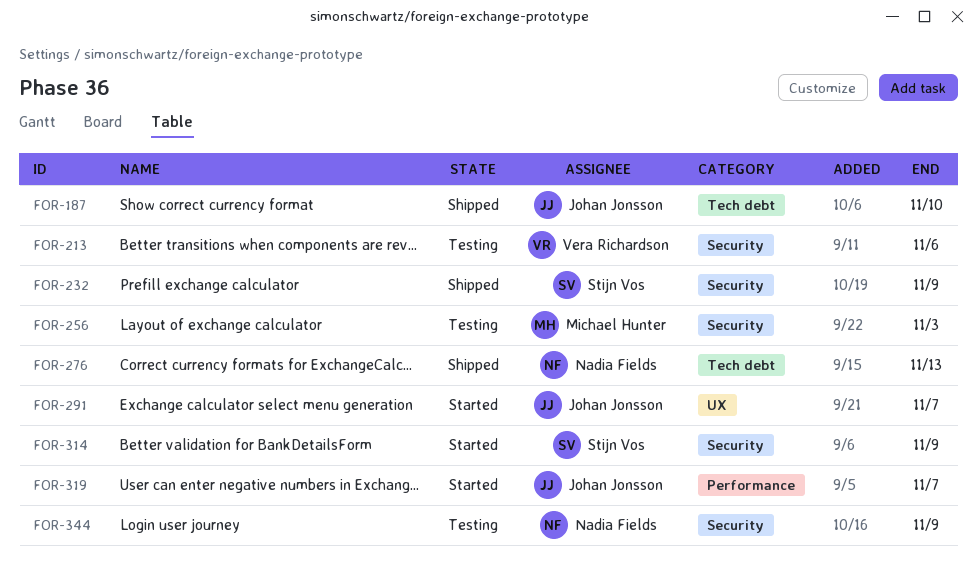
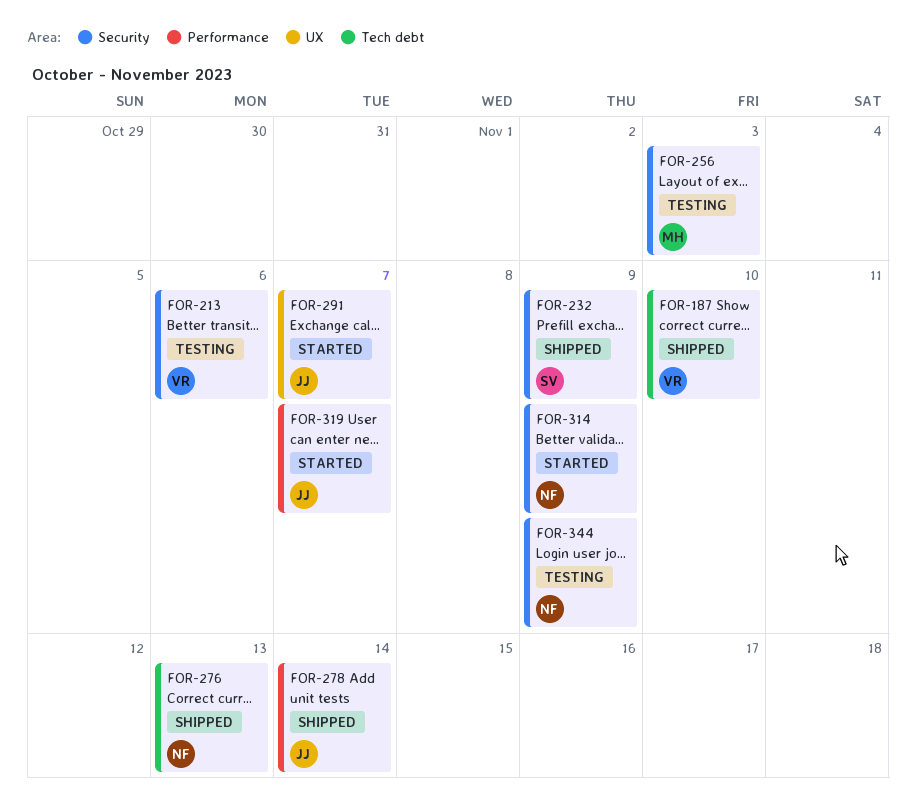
FOR-187, owner: Johan Jonsson -> Vera Richardson
FOR-278: none -> present
FOR-314, owner: Stijn Vos -> Nadia Fields

